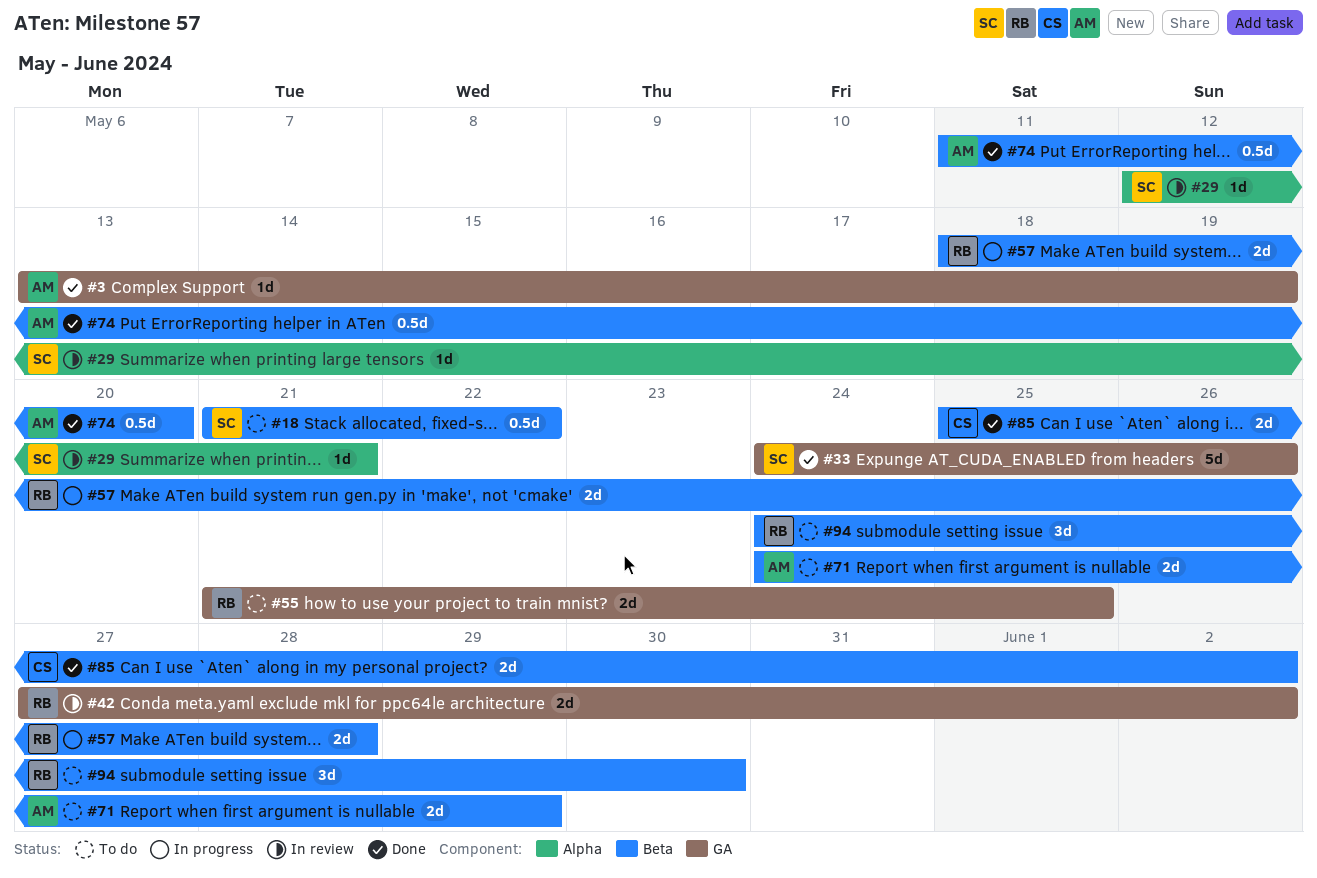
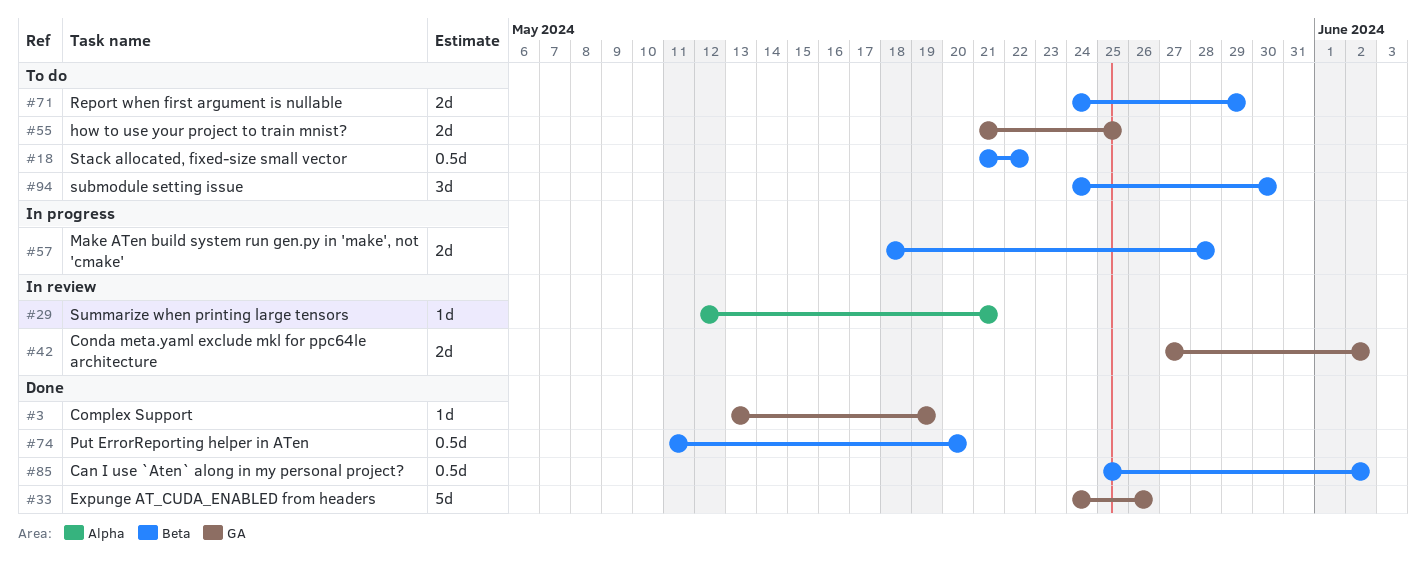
#85, estimate: 2d -> 0.5d

